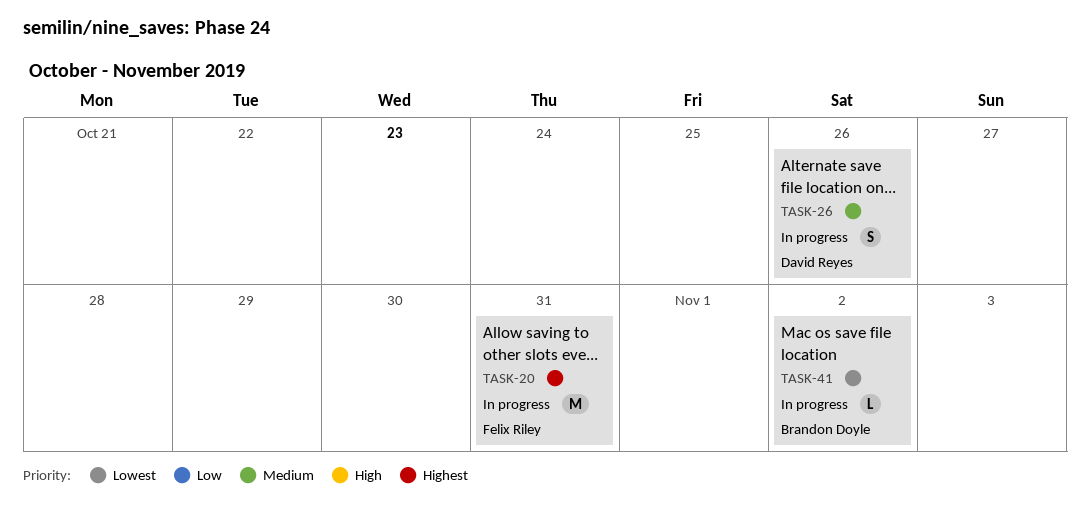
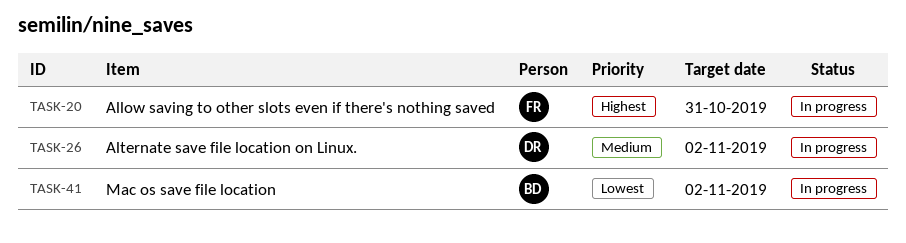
TASK-26, due: Oct 26 -> Nov 2

